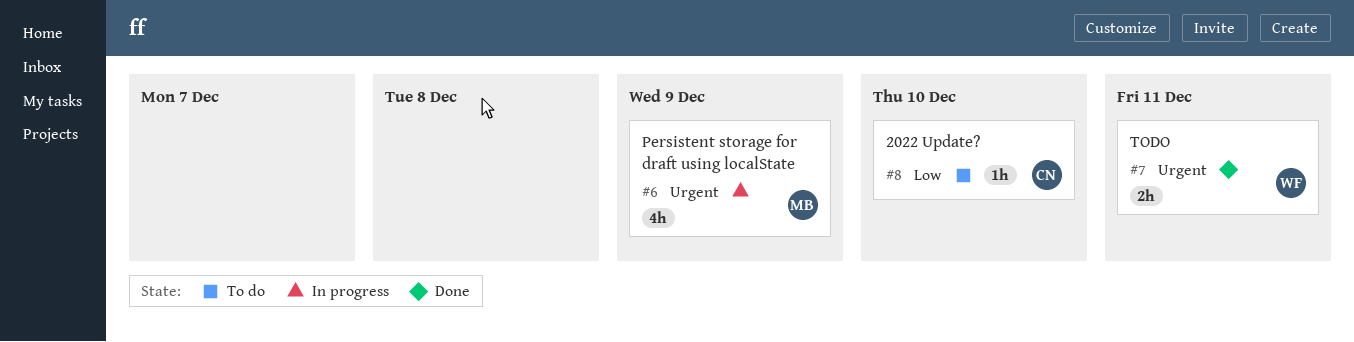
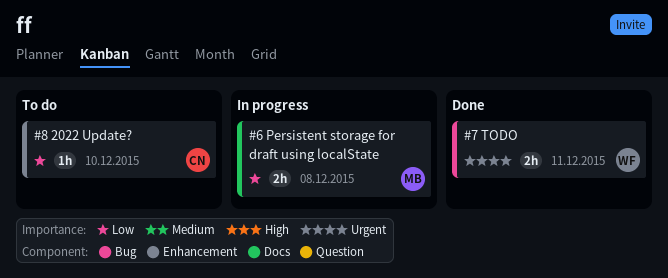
#6, priority: Urgent -> Low
#6, estimate: 4h -> 2h
#6, due: Dec 9 -> Dec 8

